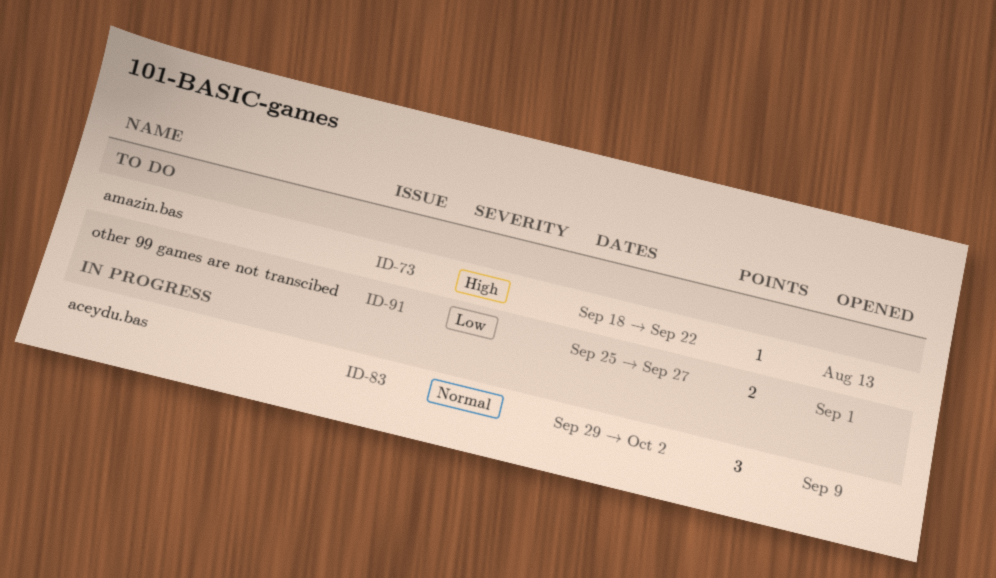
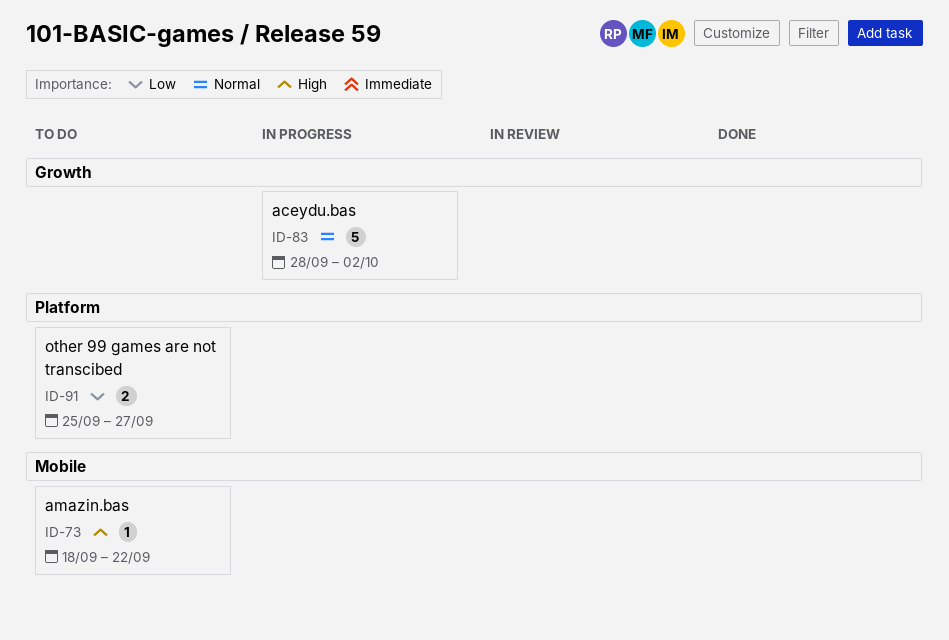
ID-83, estimate: 3 -> 5
ID-83, start: Sep 29 -> Sep 28

